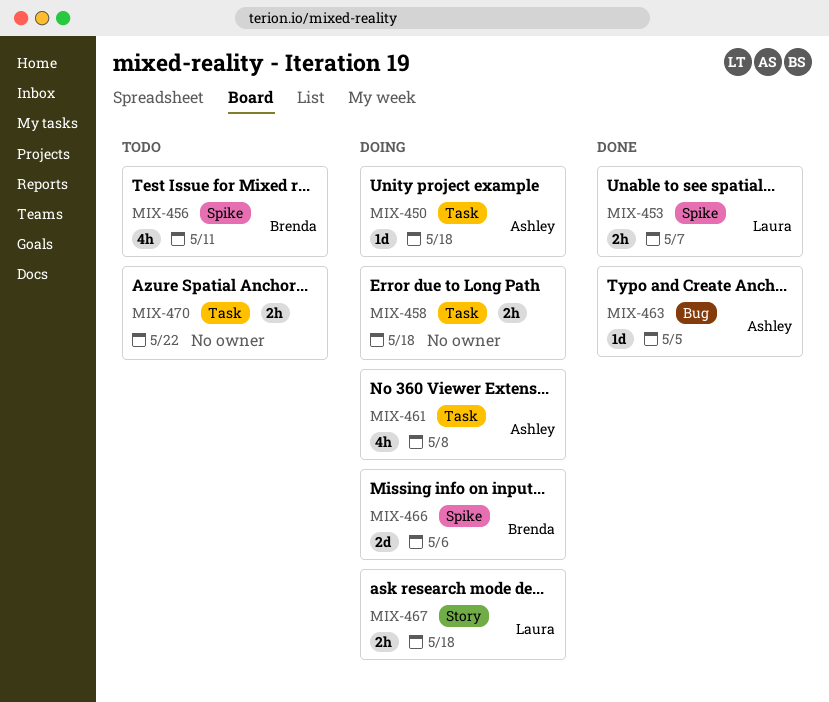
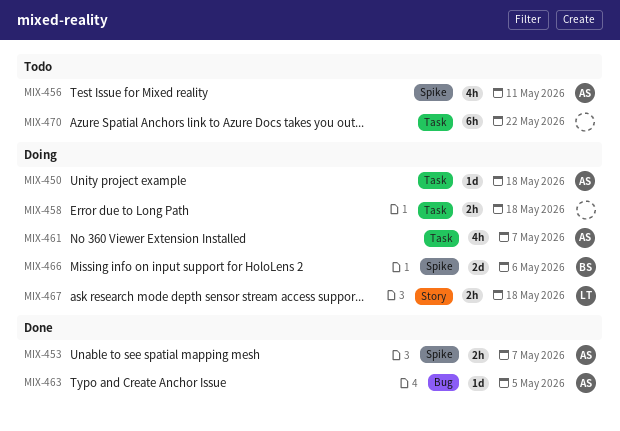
MIX-453, owner: Laura -> Ashley
MIX-456, owner: Brenda -> Ashley
MIX-461, due: May 8 -> May 7
MIX-470, estimate: 2h -> 6h

